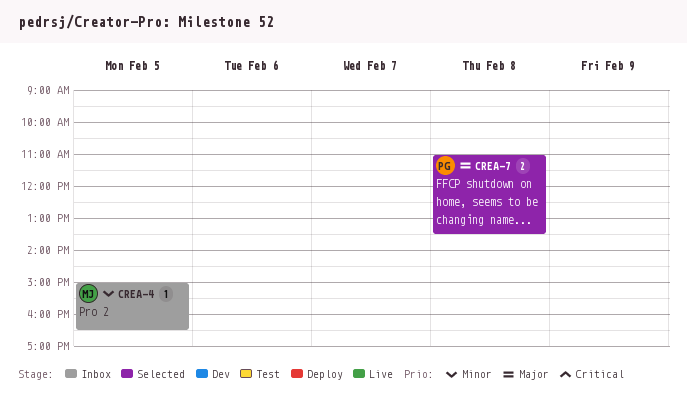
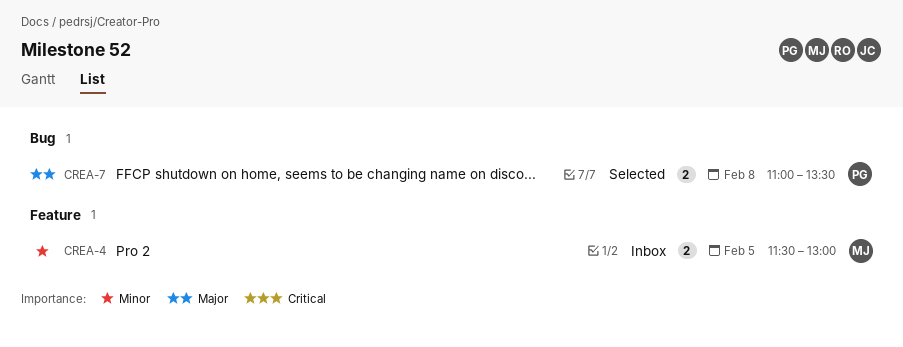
CREA-4, estimate: 1 -> 2
CREA-4, begins: 15:00 -> 11:30
CREA-4, ends: 16:30 -> 13:00

